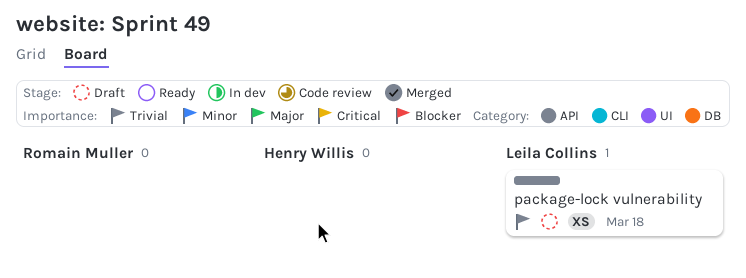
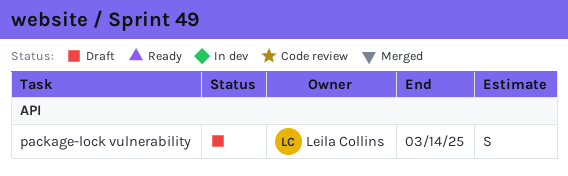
package-lock vulnerability, estimate: XS -> S
package-lock vulnerability, due: Mar 18 -> Mar 14

